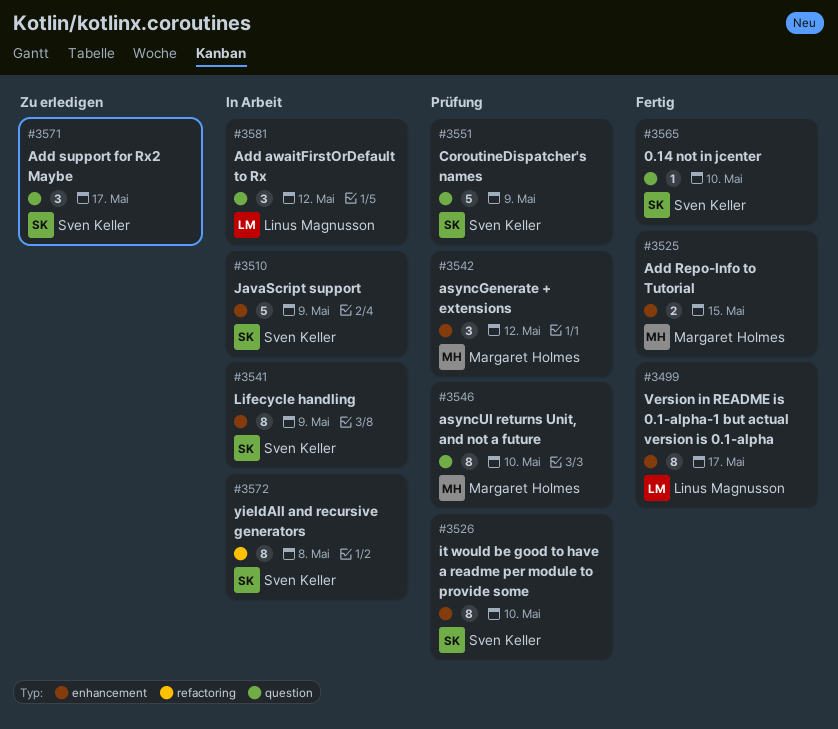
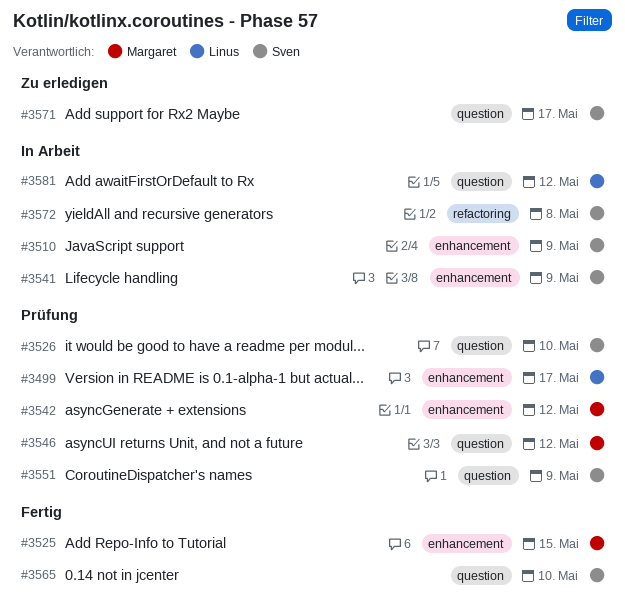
#3499, status: Fertig -> Prüfung
#3526, label: enhancement -> question
#3546, due: May 10 -> May 12

